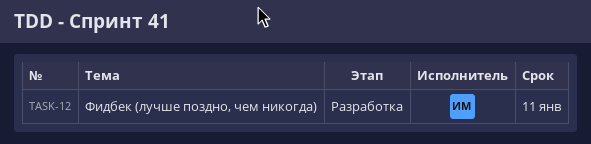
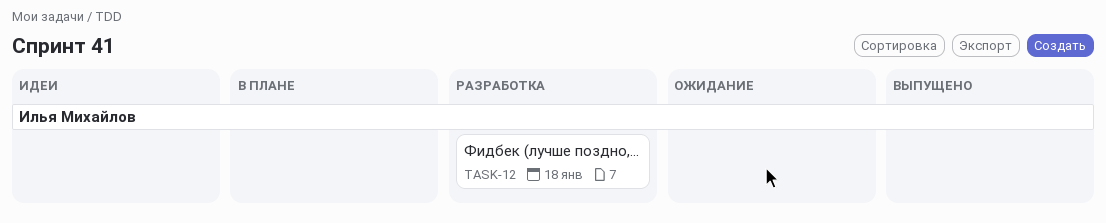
TASK-12, due: Jan 11 -> Jan 18

